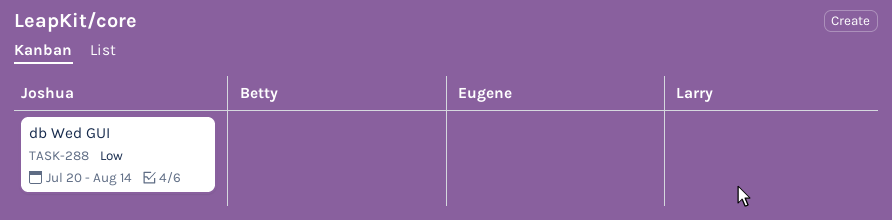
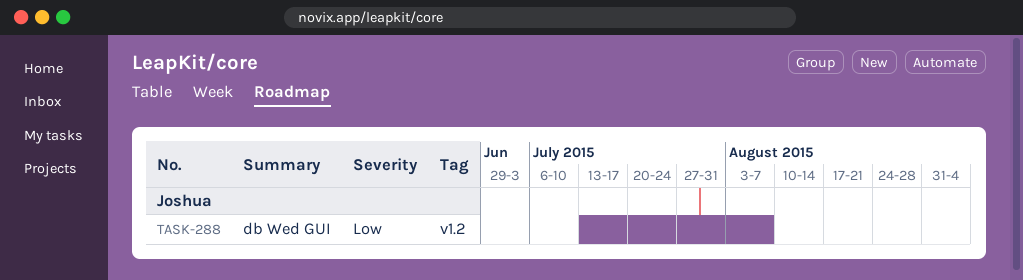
TASK-288, start: Jul 20 -> Jul 13
TASK-288, due: Aug 14 -> Aug 7

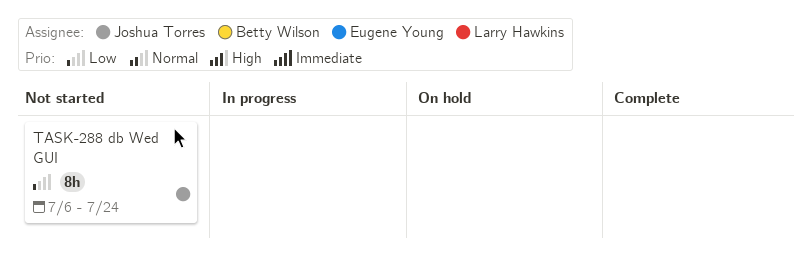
TASK-288, start: Jul 13 -> Jul 6
TASK-288, due: Aug 7 -> Jul 24

